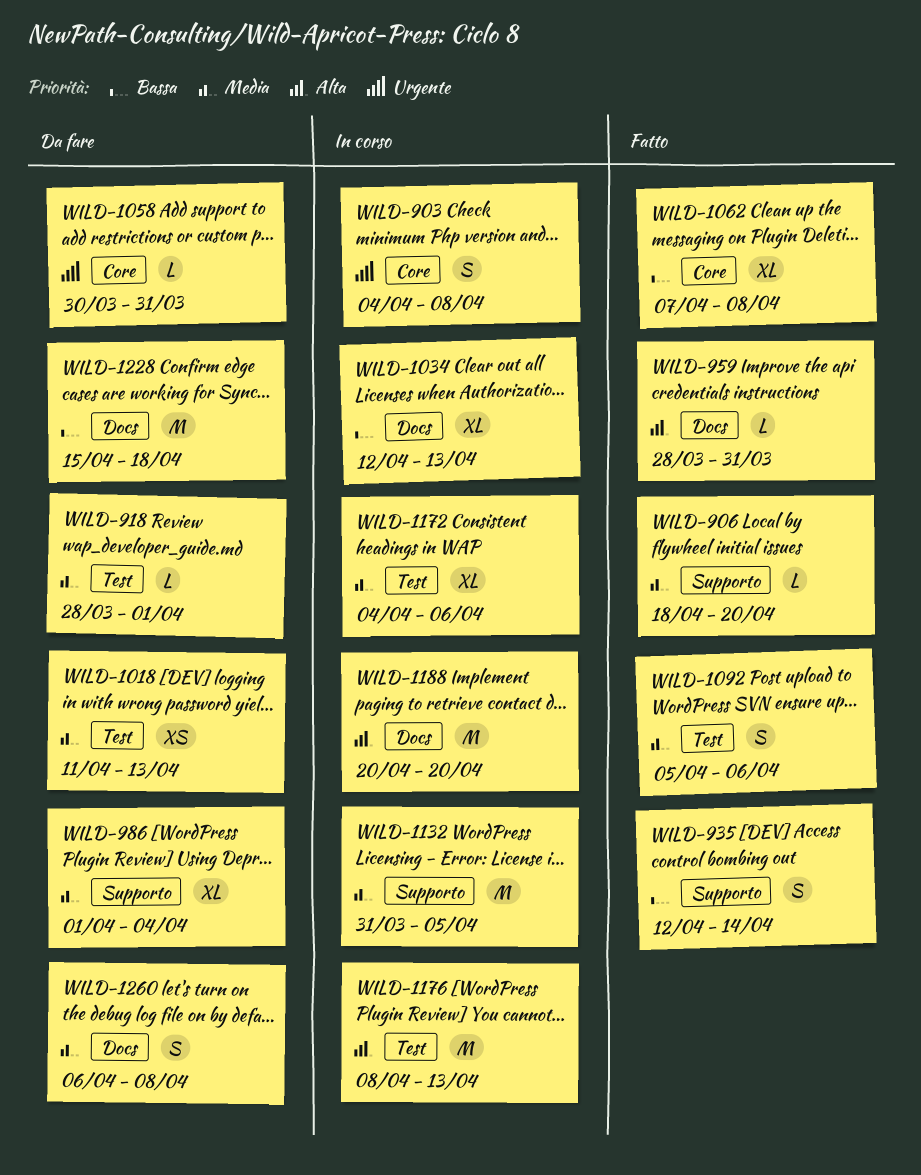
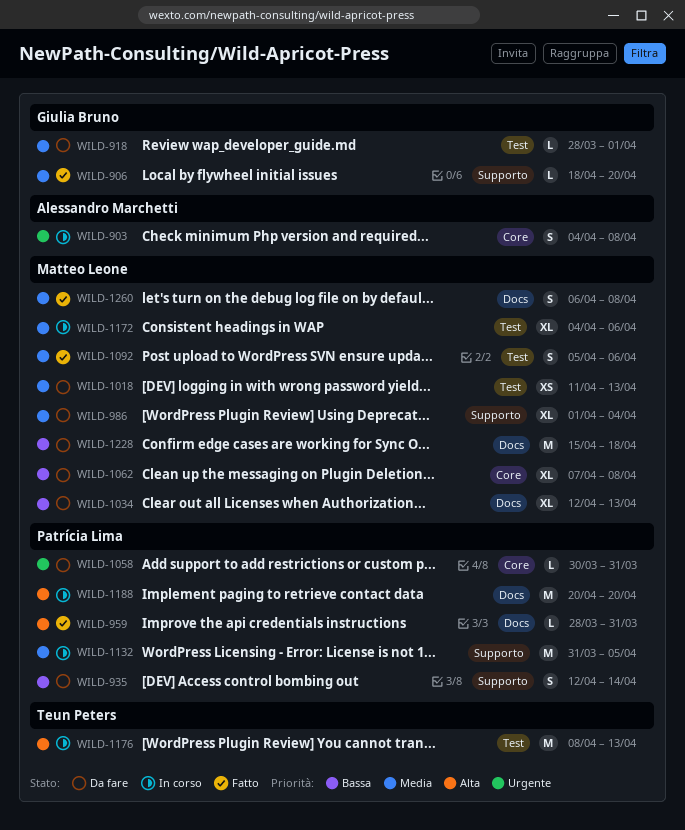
WILD-935, status: Fatto -> Da fare
WILD-1034, status: In corso -> Da fare
WILD-1062, status: Fatto -> Da fare
WILD-1260, status: Da fare -> Fatto

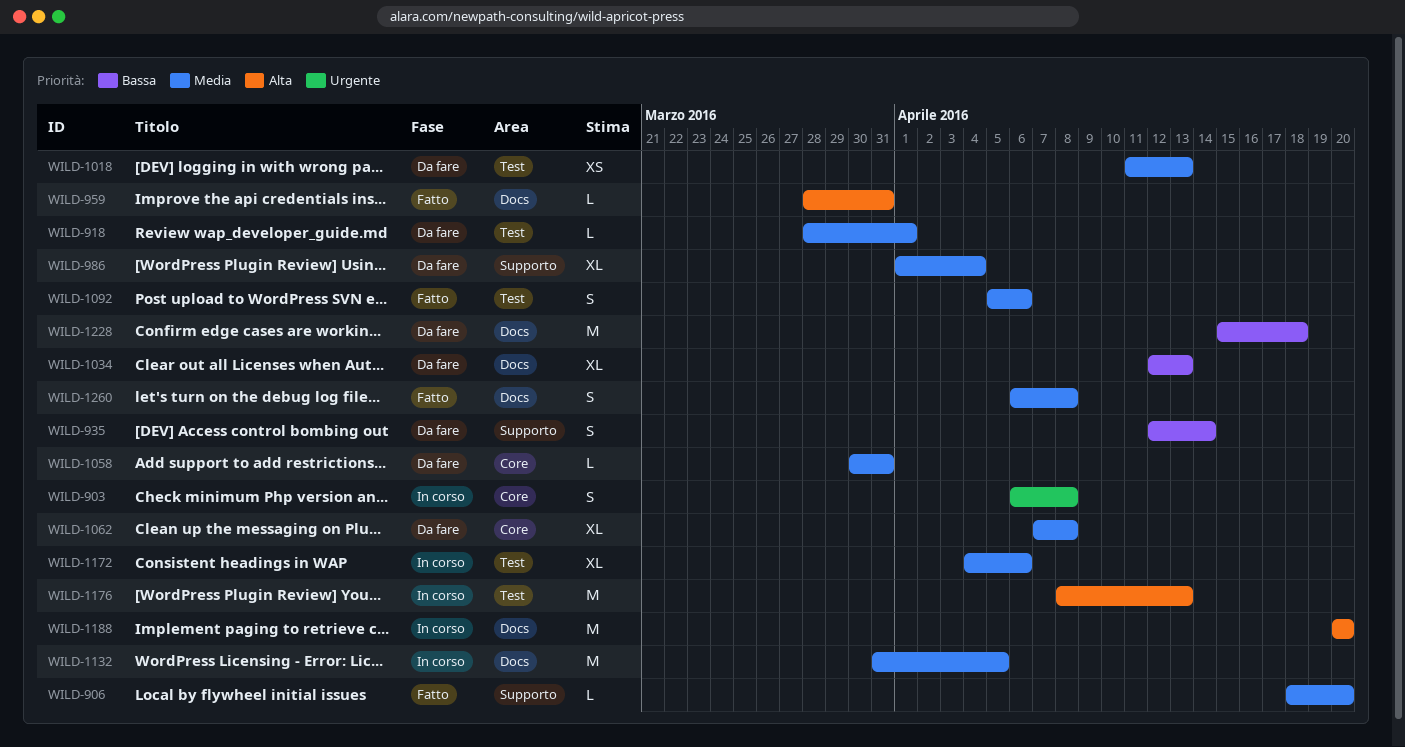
WILD-903, start: Apr 4 -> Apr 6
WILD-1058, priority: Urgente -> Media
WILD-1062, priority: Bassa -> Media
WILD-1132, label: Supporto -> Docs

